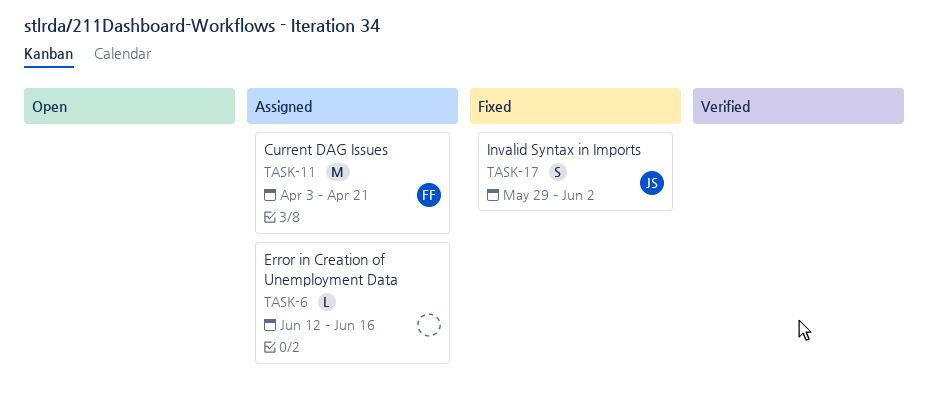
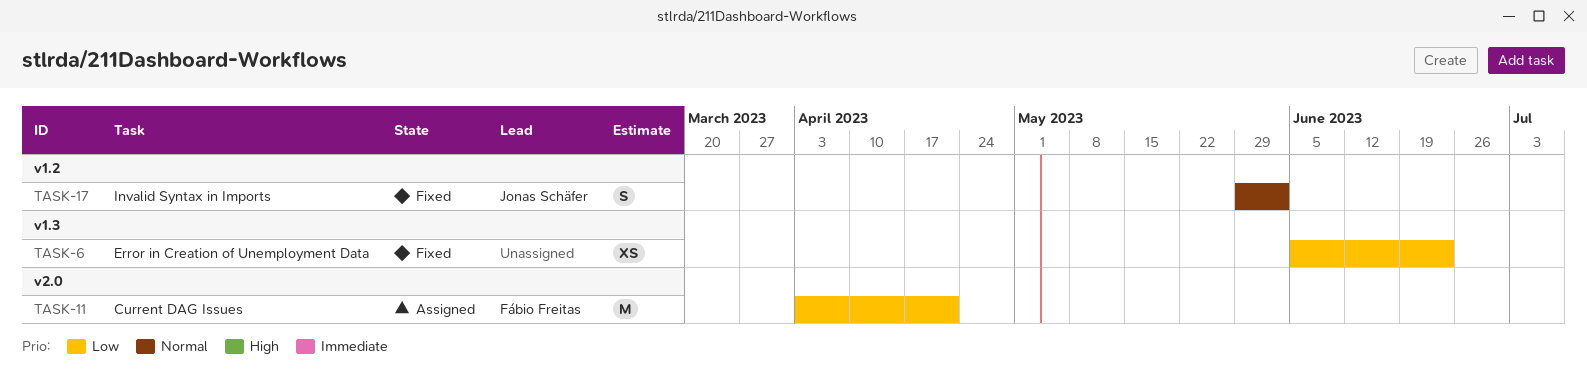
TASK-6, status: Assigned -> Fixed
TASK-6, estimate: L -> XS
TASK-6, start: Jun 12 -> Jun 5
TASK-6, due: Jun 16 -> Jun 23

